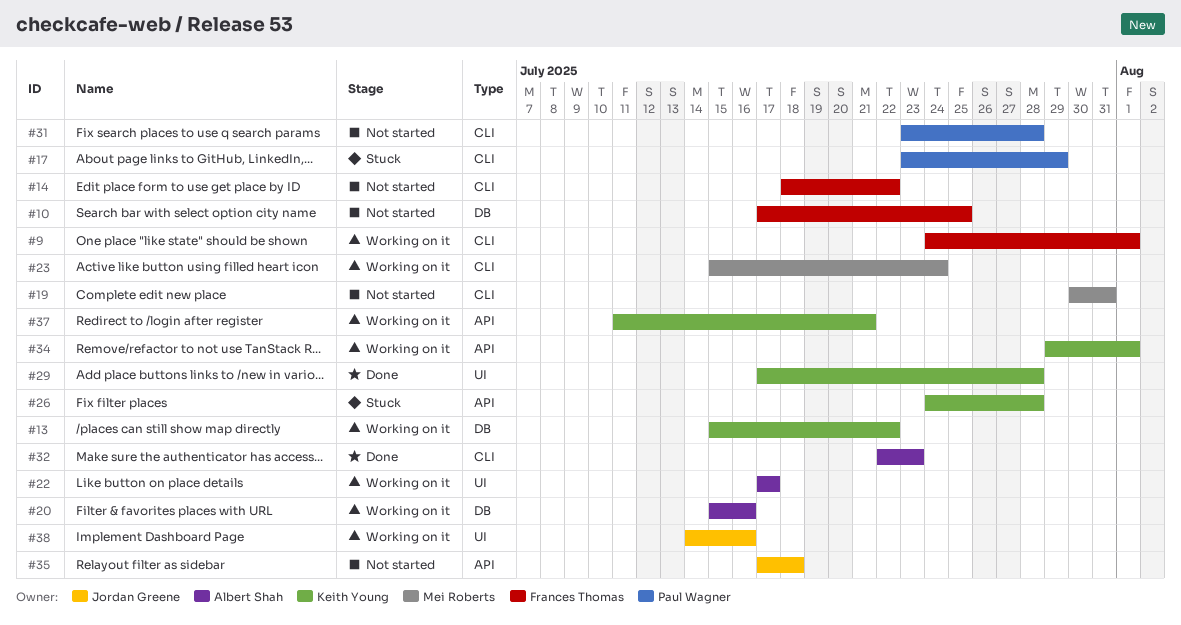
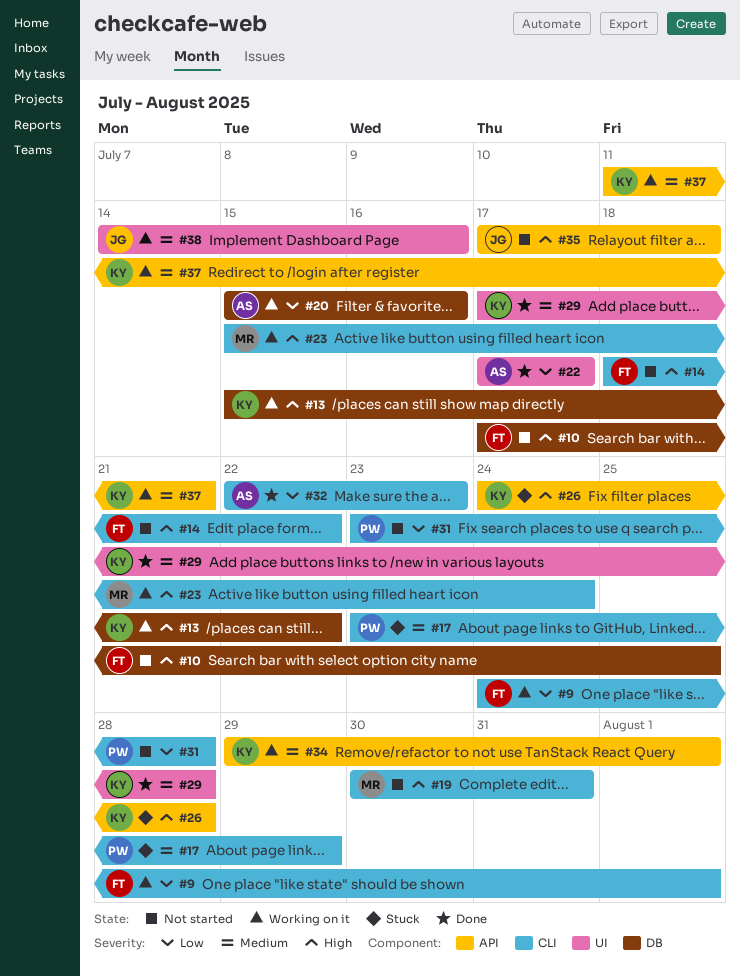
#22, status: Working on it -> Done

